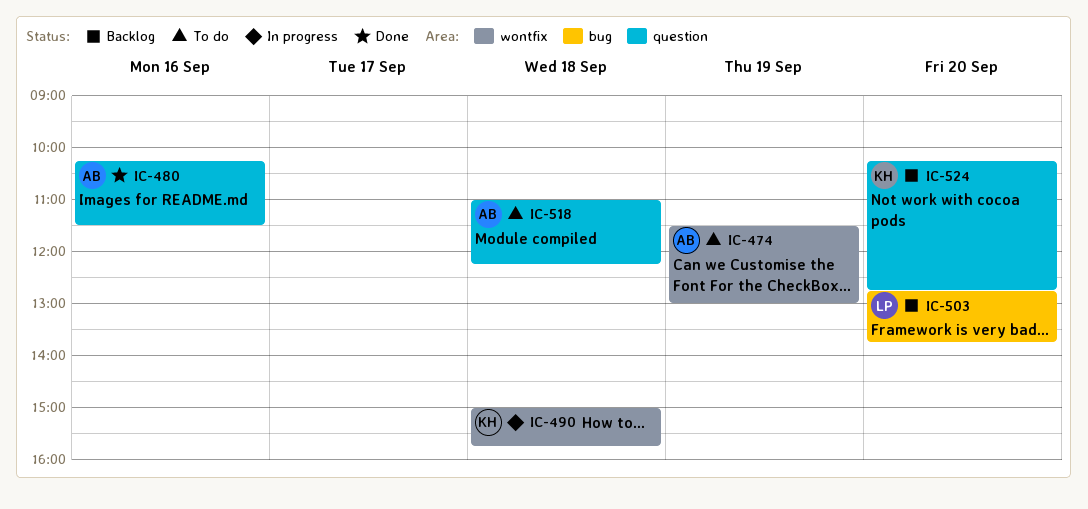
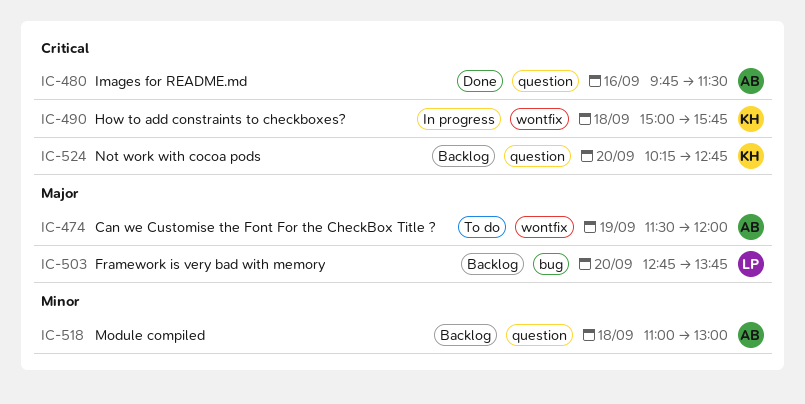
IC-474, ends: 13:00 -> 12:00
IC-480, begins: 10:15 -> 09:45
IC-518, status: To do -> Backlog
IC-518, ends: 12:15 -> 13:00

